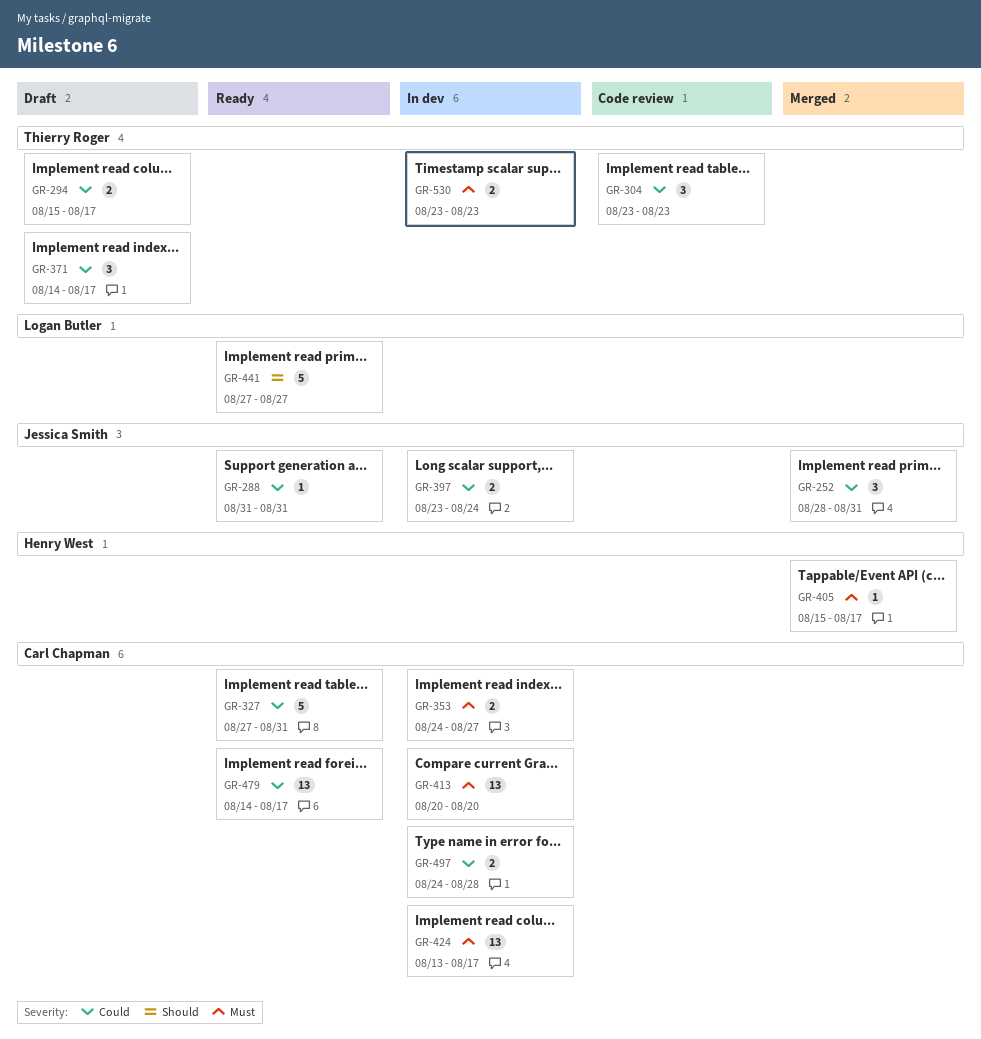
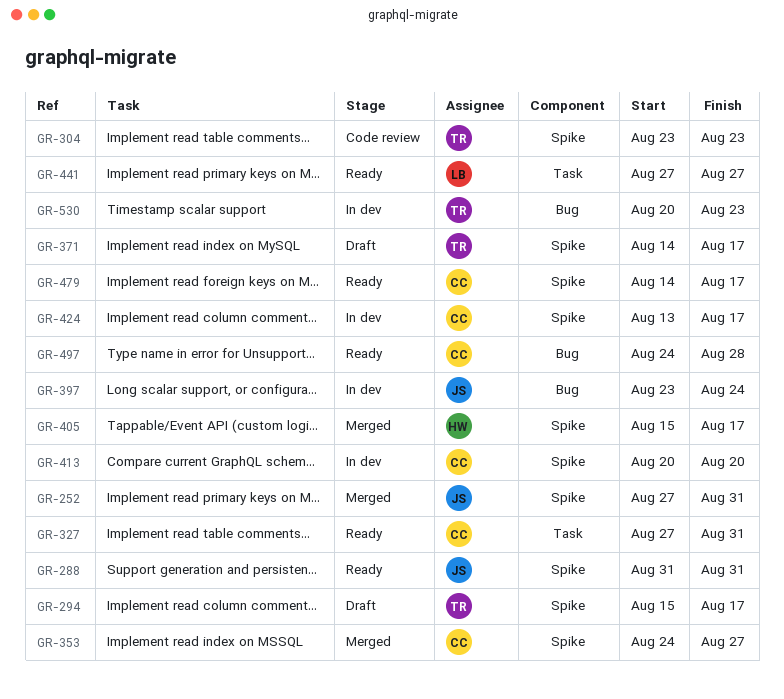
GR-252, start: Aug 28 -> Aug 27
GR-353, status: In dev -> Merged
GR-497, status: In dev -> Ready
GR-530, start: Aug 23 -> Aug 20

